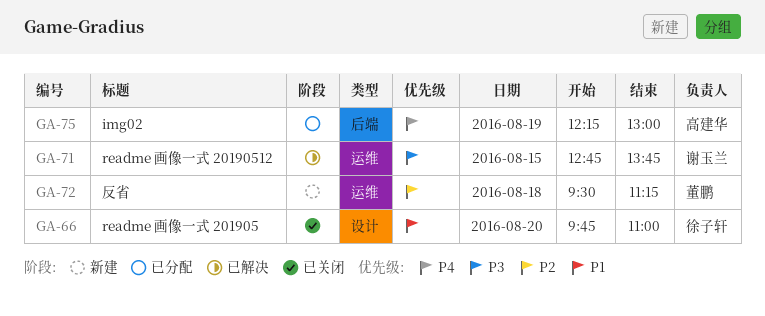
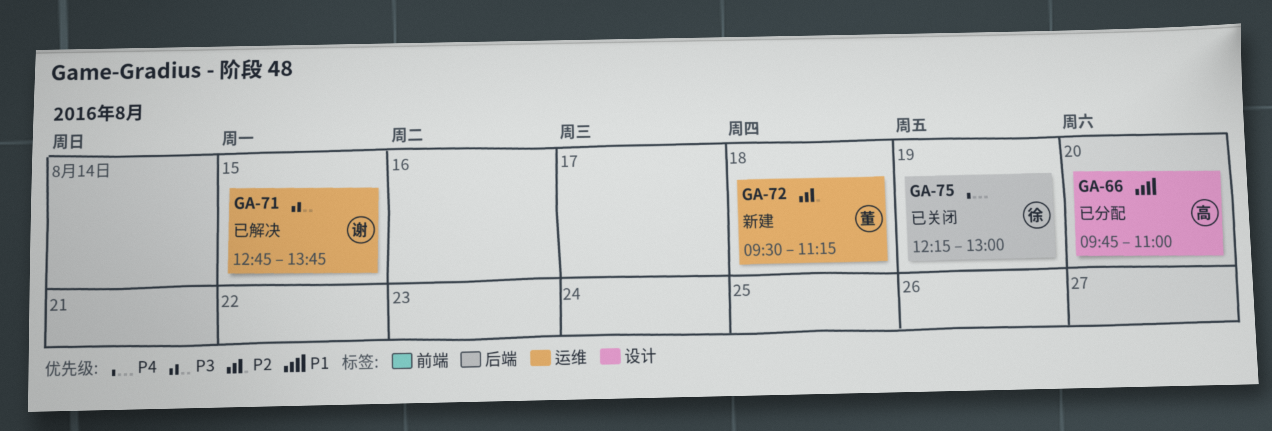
GA-66, status: 已关闭 -> 已分配
GA-66, owner: 徐子轩 -> 高建华
GA-75, status: 已分配 -> 已关闭
GA-75, owner: 高建华 -> 徐子轩

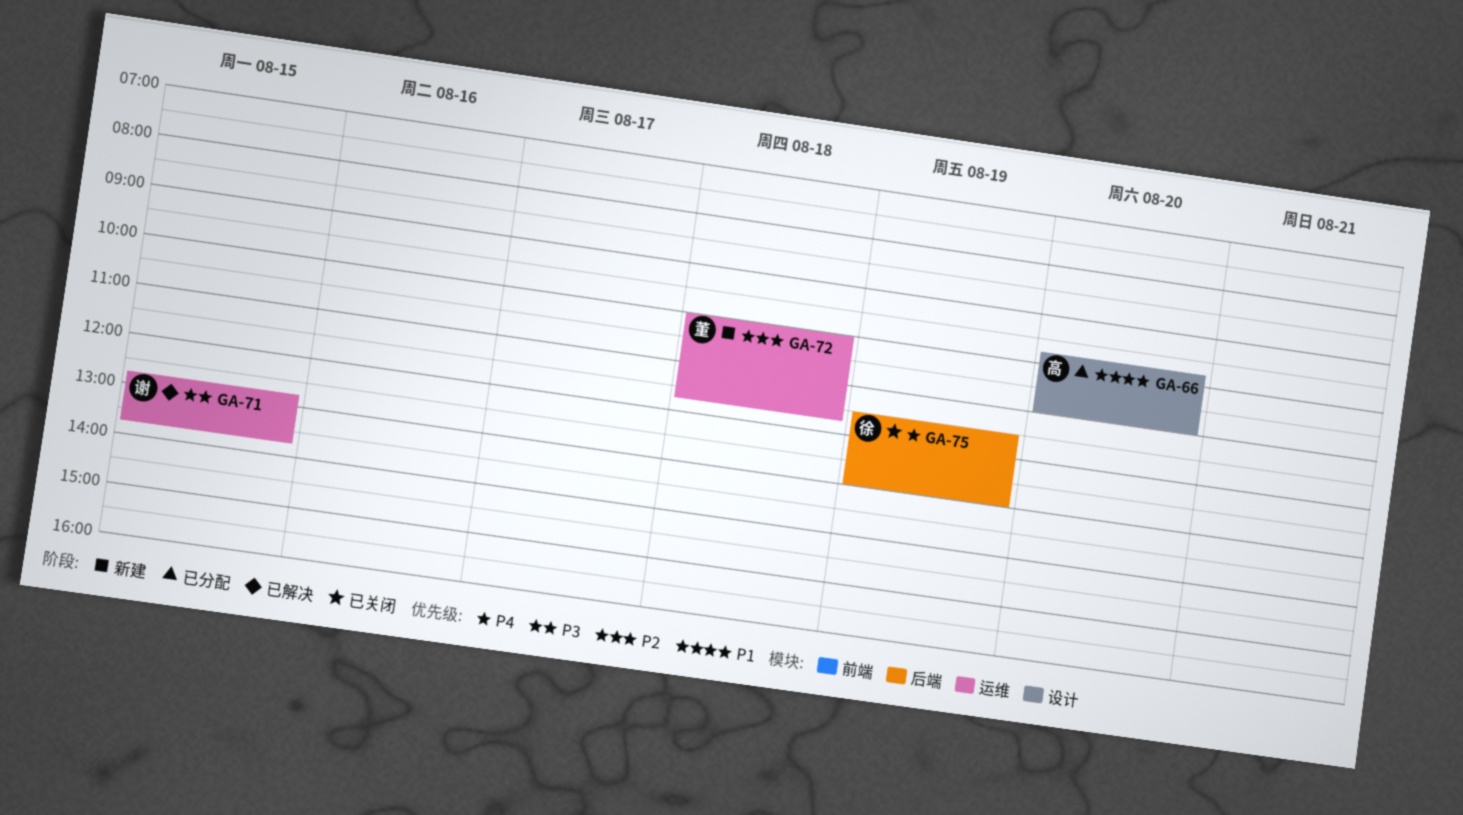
GA-72, begins: 09:30 -> 10:00
GA-72, ends: 11:15 -> 11:45
GA-75, begins: 12:15 -> 11:30

